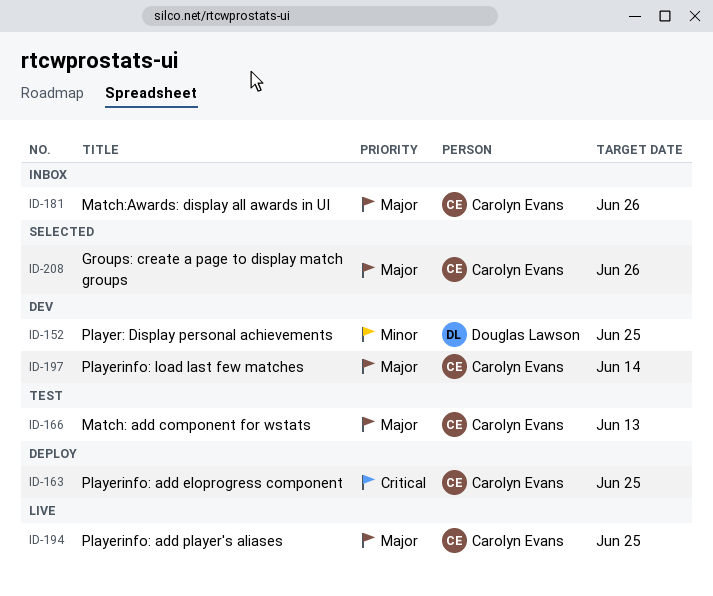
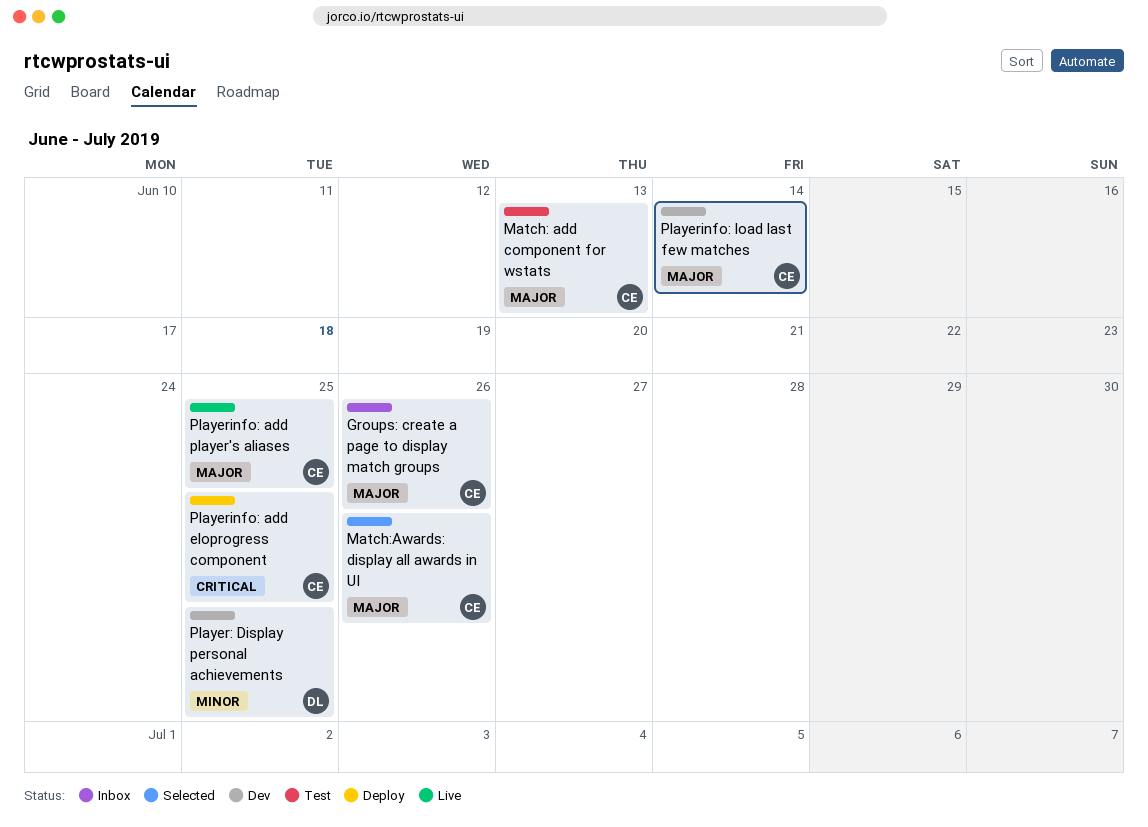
Groups: create a page to display match groups, status: Selected -> Inbox
Match:Awards: display all awards in UI, status: Inbox -> Selected

